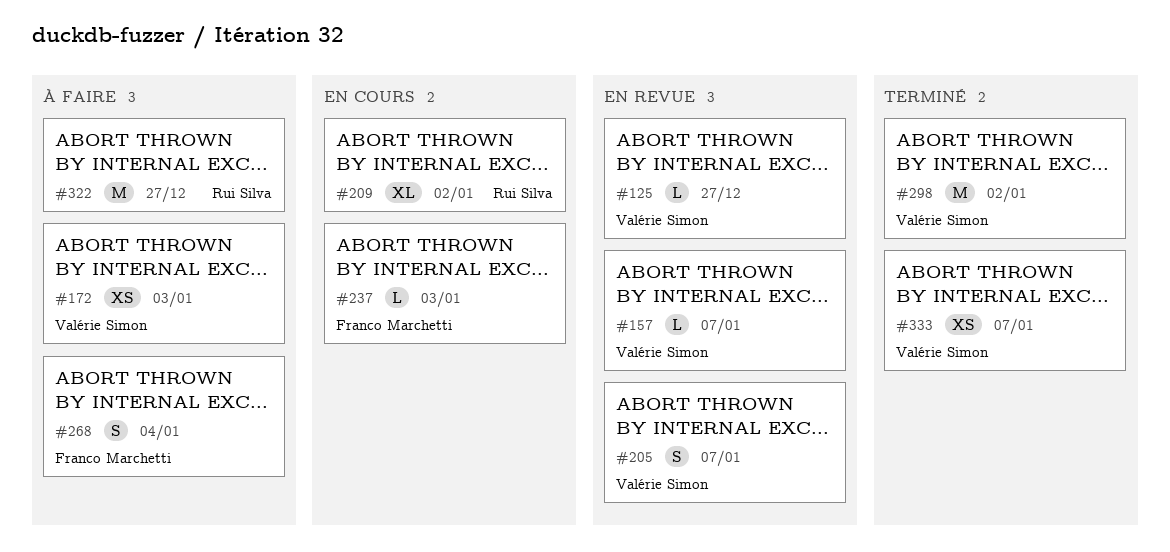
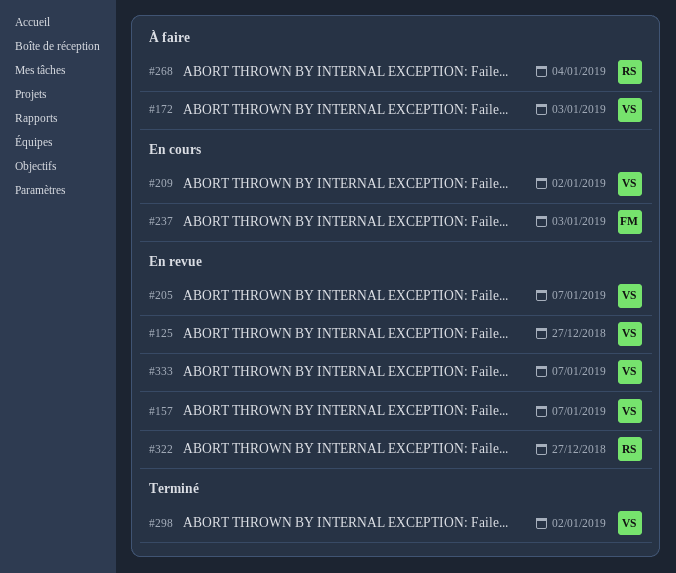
#209, owner: Rui Silva -> Valérie Simon
#268, owner: Franco Marchetti -> Rui Silva
#322, status: À faire -> En revue
#333, status: Terminé -> En revue

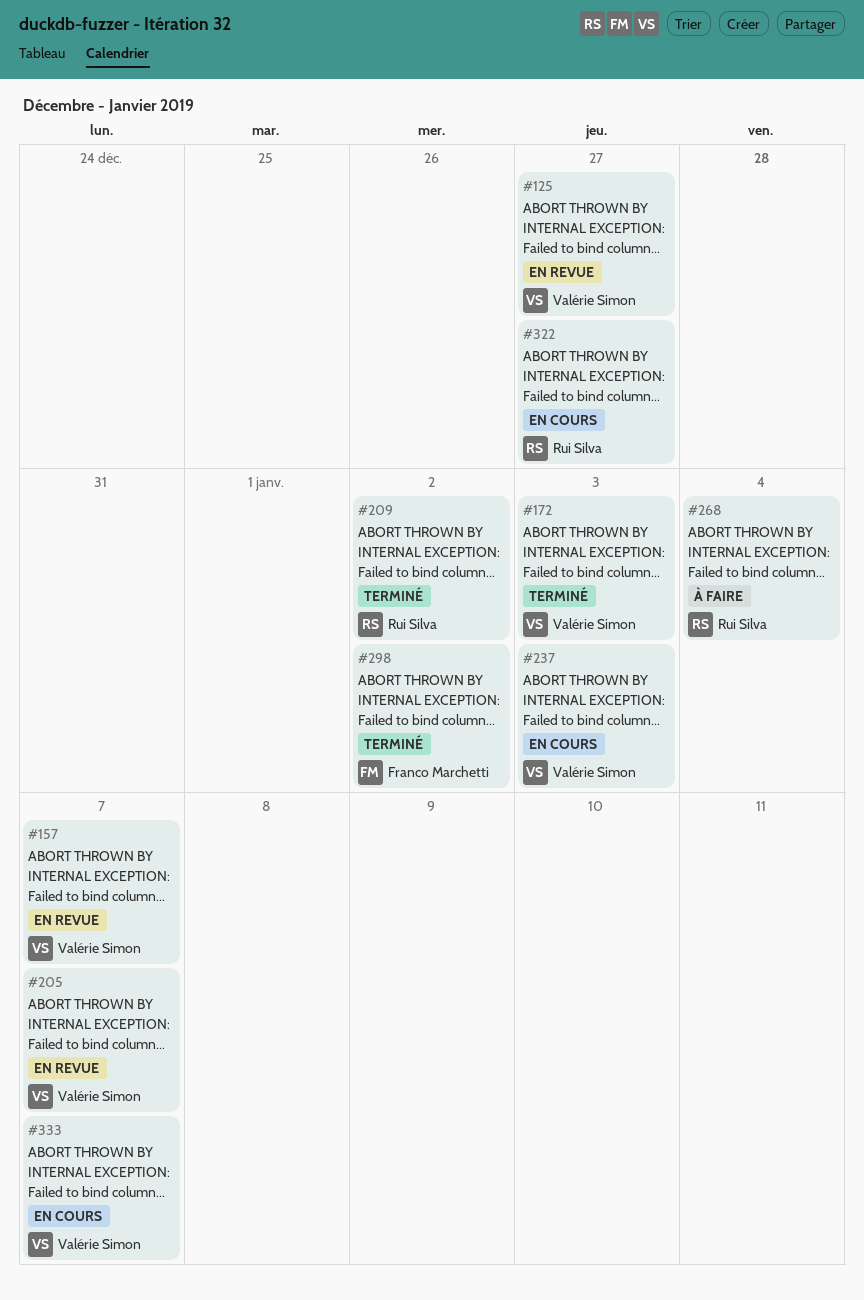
#172, status: À faire -> Terminé
#209, status: En cours -> Terminé
#209, owner: Valérie Simon -> Rui Silva
#237, owner: Franco Marchetti -> Valérie Simon
#298, owner: Valérie Simon -> Franco Marchetti
#322, status: En revue -> En cours
#333, status: En revue -> En cours

